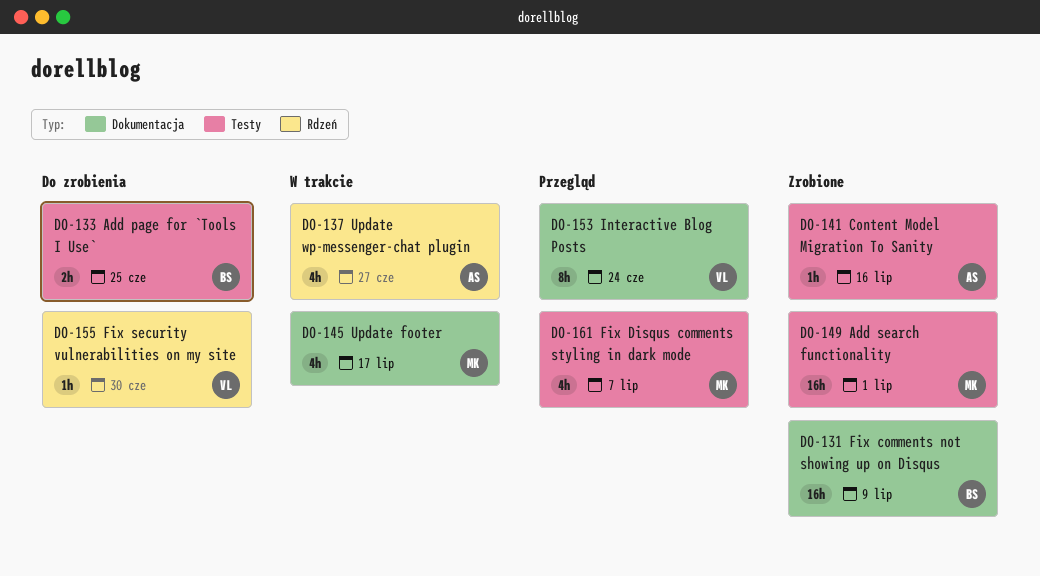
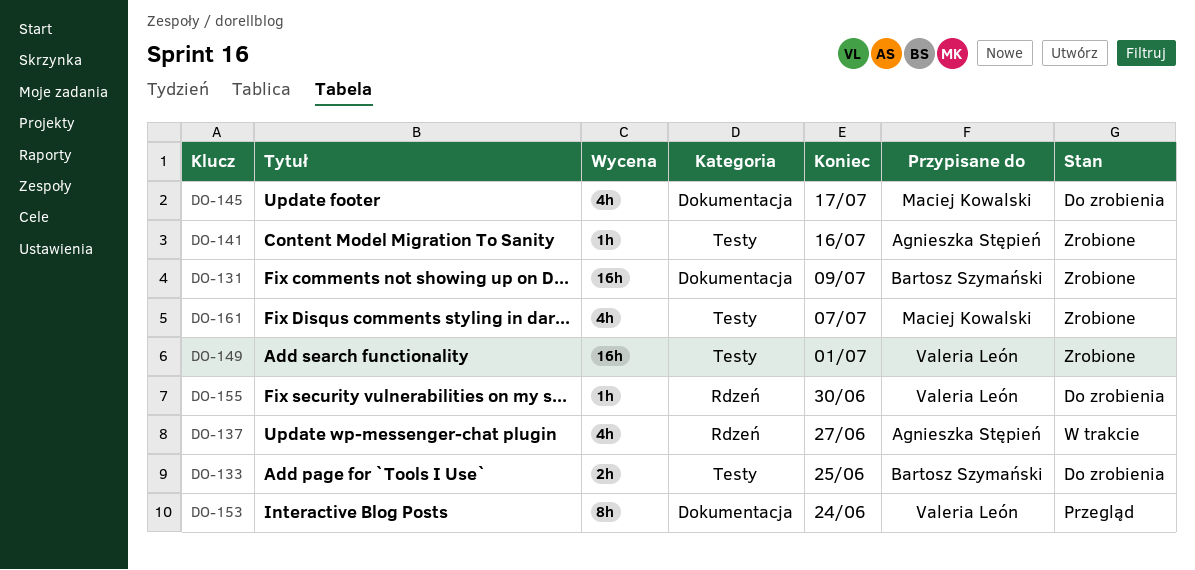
DO-145, status: W trakcie -> Do zrobienia
DO-149, owner: Maciej Kowalski -> Valeria León
DO-161, status: Przegląd -> Zrobione

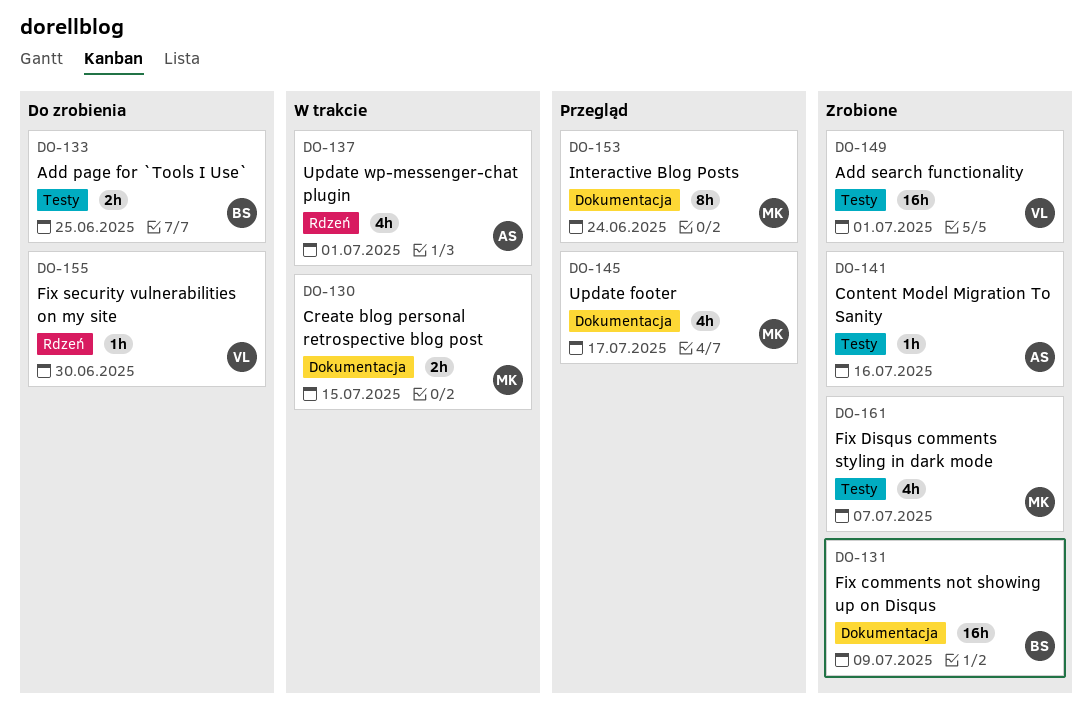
DO-130: none -> present
DO-137, due: Jun 27 -> Jul 1
DO-145, status: Do zrobienia -> Przegląd
DO-153, owner: Valeria León -> Maciej Kowalski

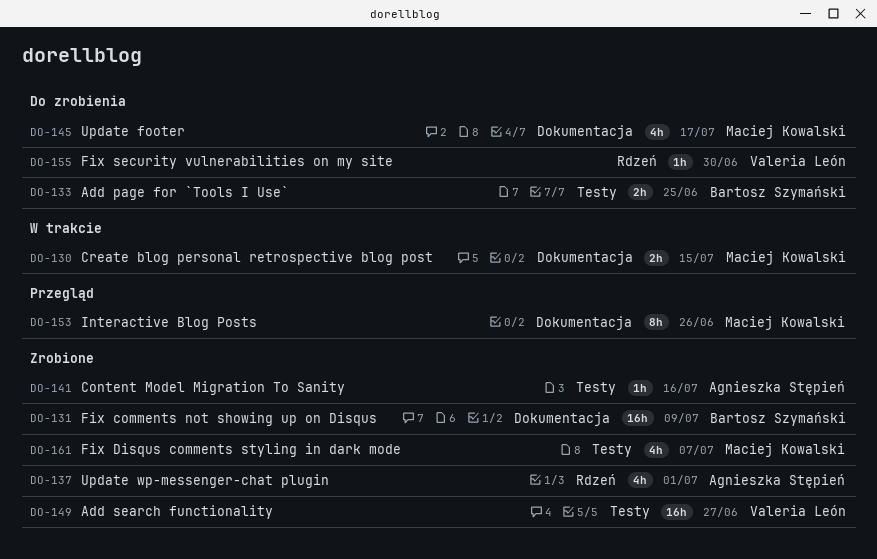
DO-137, status: W trakcie -> Zrobione
DO-145, status: Przegląd -> Do zrobienia
DO-149, due: Jul 1 -> Jun 27
DO-153, due: Jun 24 -> Jun 26

